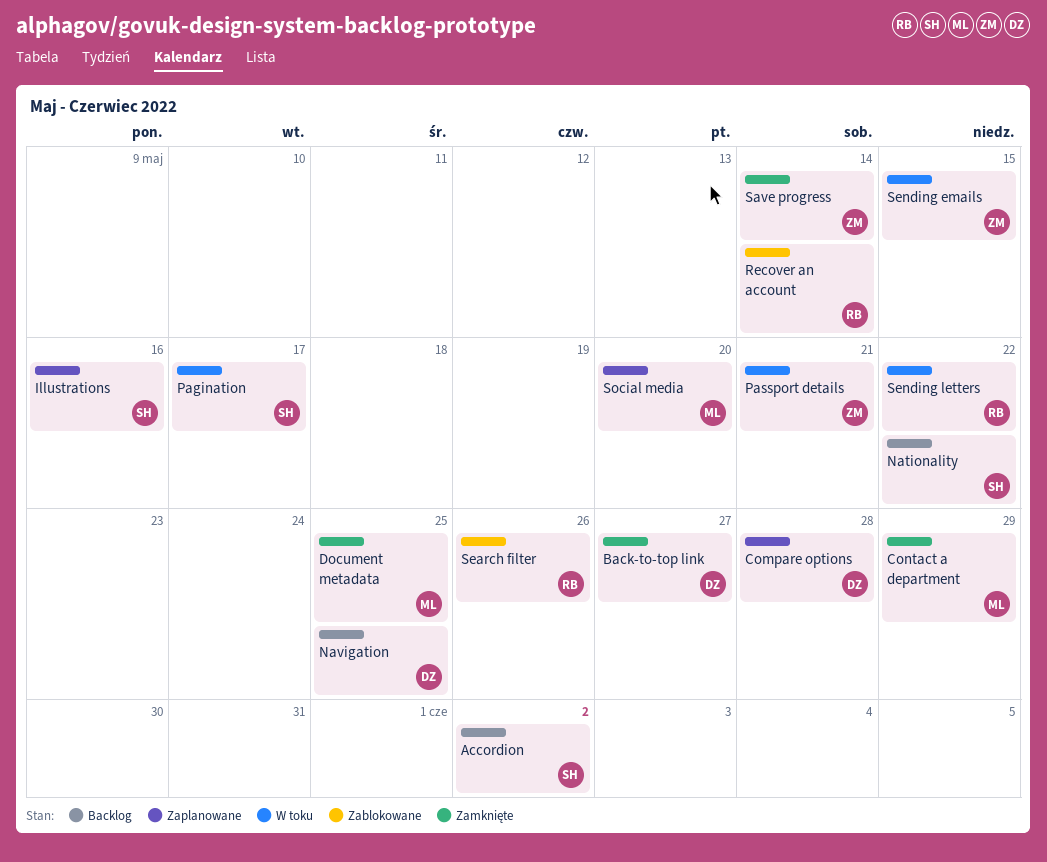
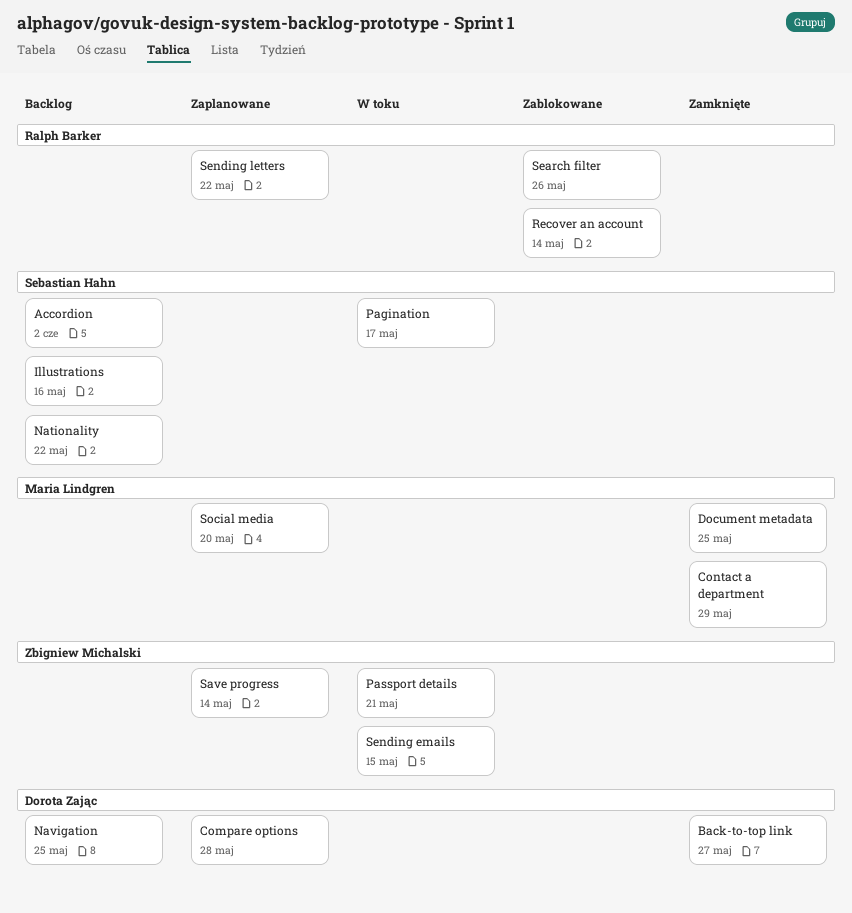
Illustrations, status: Zaplanowane -> Backlog
Save progress, status: Zamknięte -> Zaplanowane
Sending letters, status: W toku -> Zaplanowane

